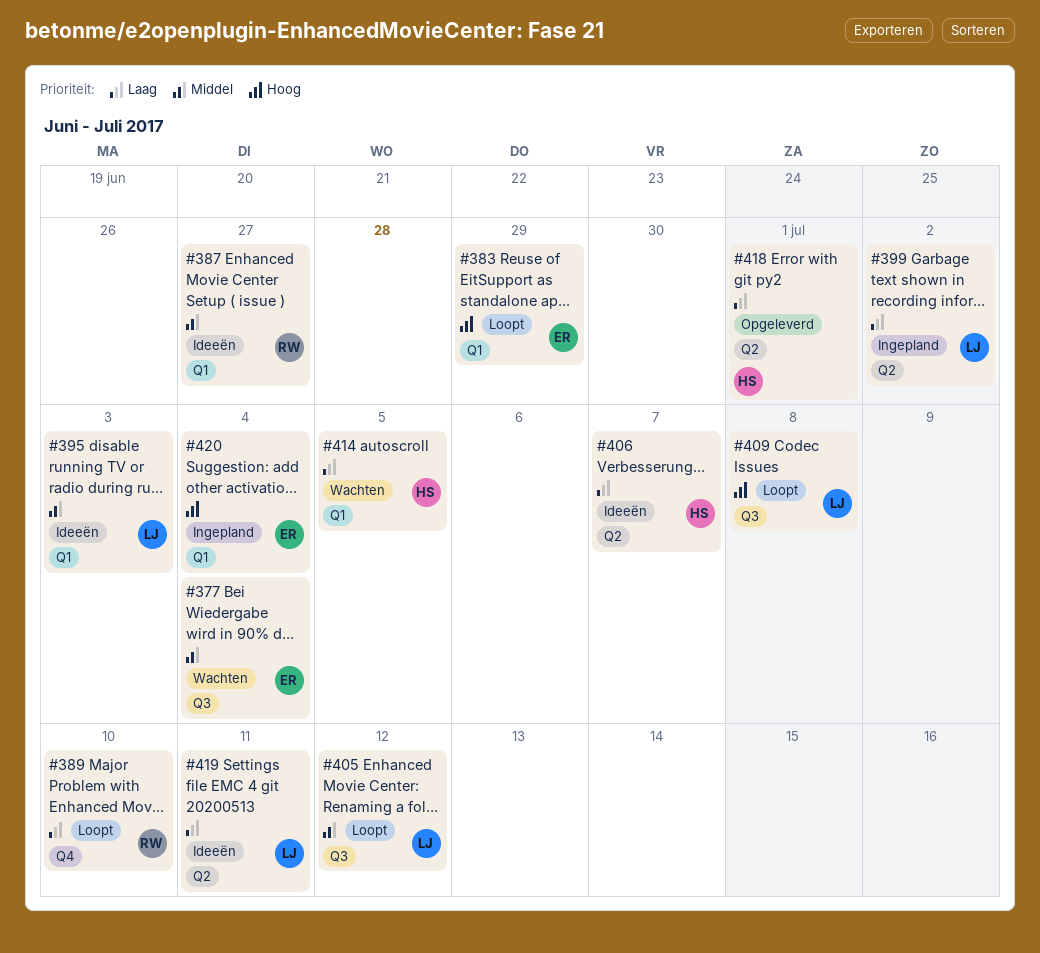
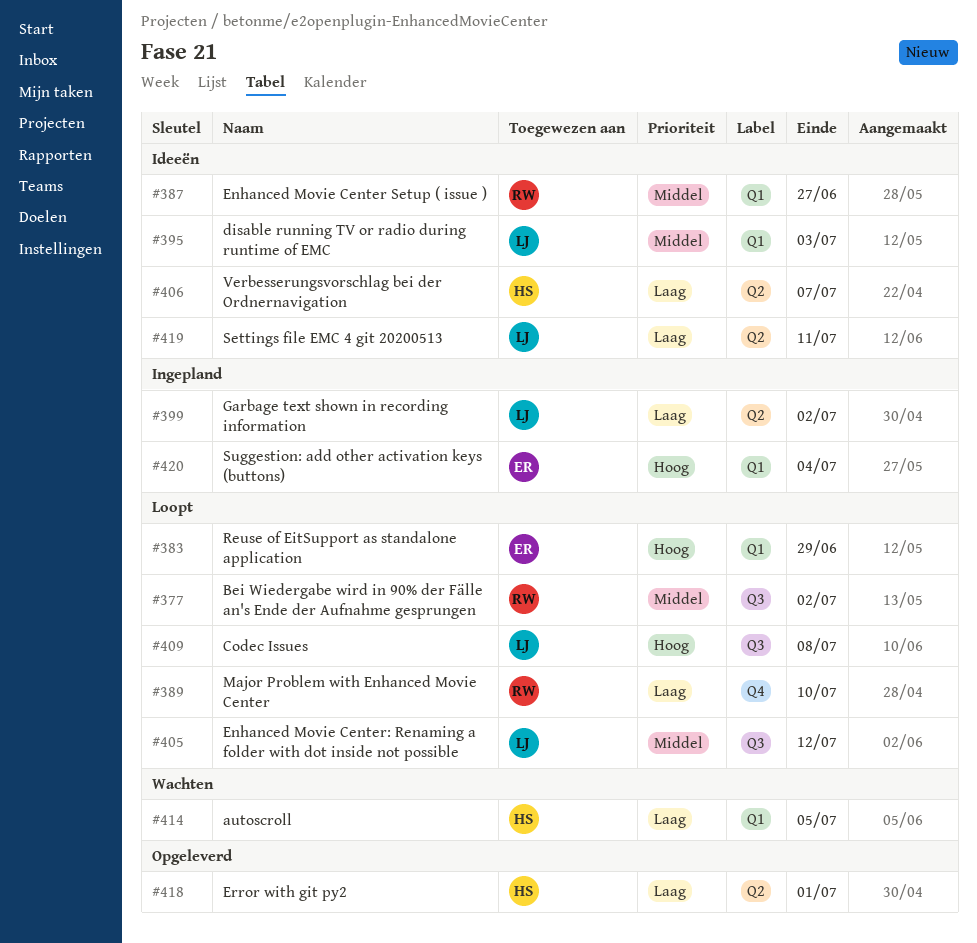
#377, status: Wachten -> Loopt
#377, owner: ER -> RW
#377, due: Jul 4 -> Jul 2

